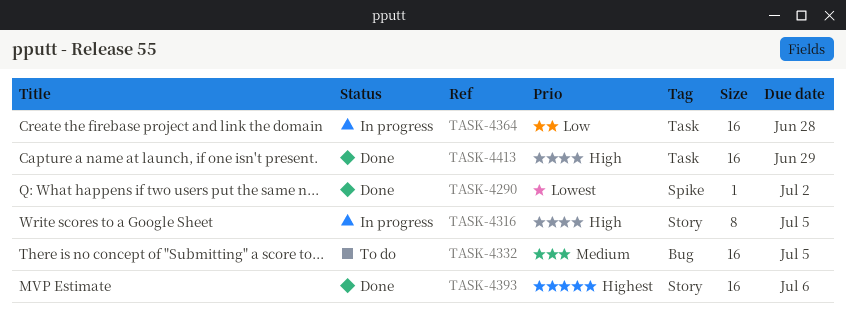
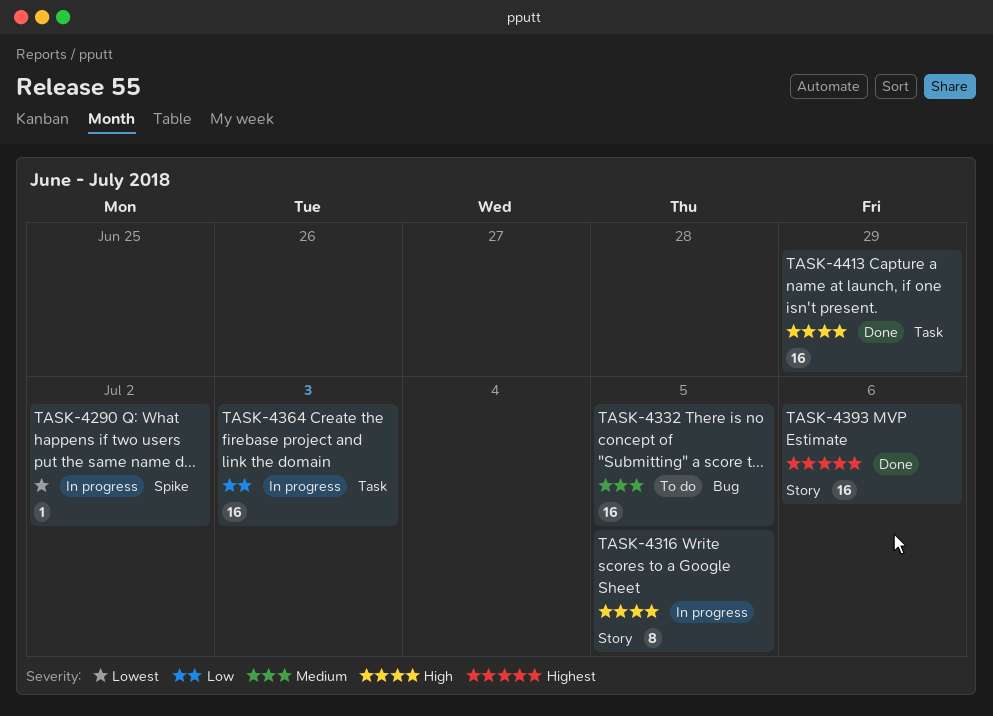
TASK-4290, status: Done -> In progress
TASK-4364, due: Jun 28 -> Jul 3

